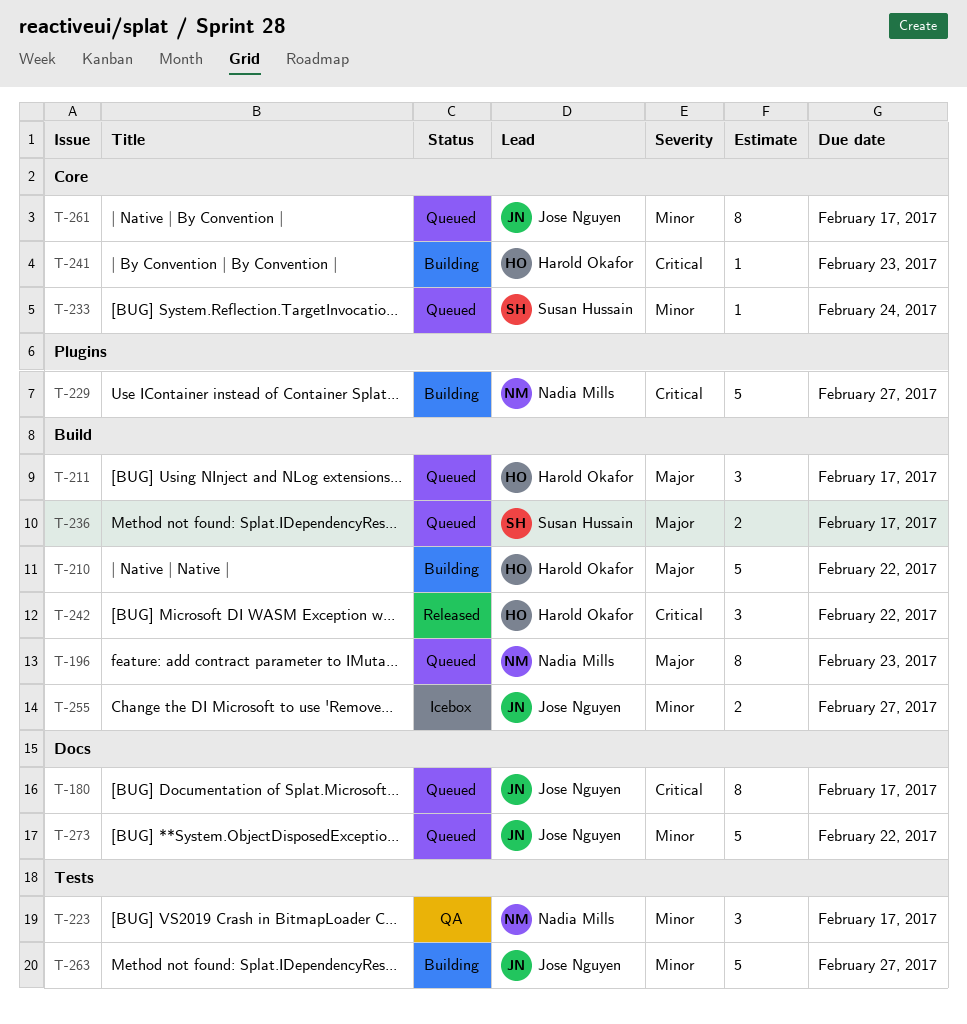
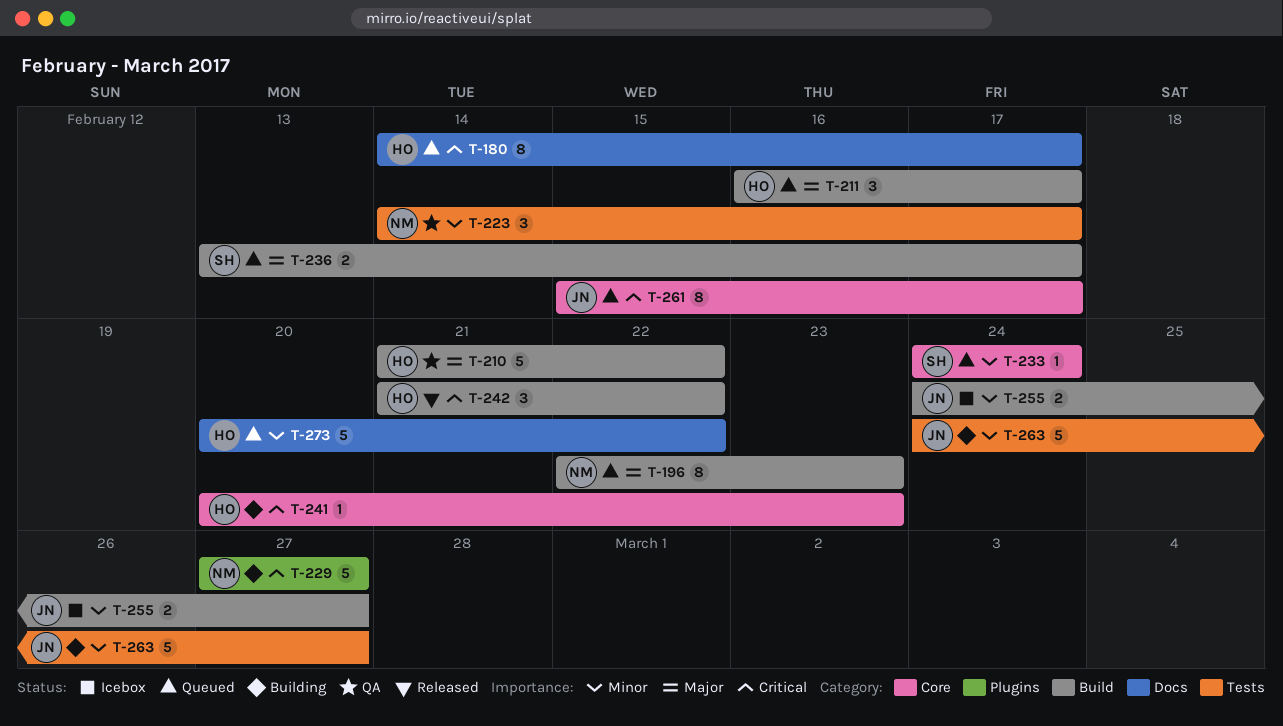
T-180, owner: Jose Nguyen -> Harold Okafor
T-210, status: Building -> QA
T-261, priority: Minor -> Critical
T-273, owner: Jose Nguyen -> Harold Okafor

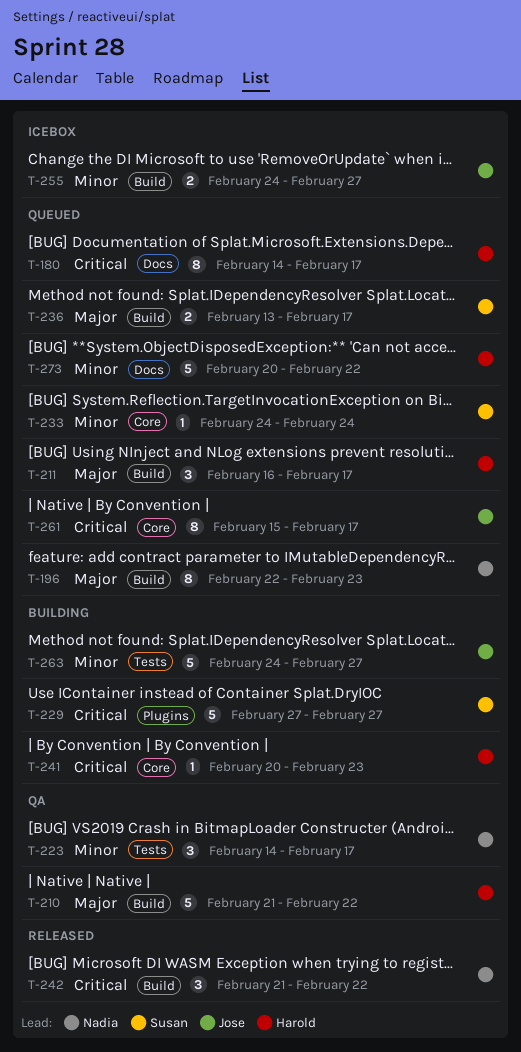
T-229, owner: Nadia -> Susan
T-242, owner: Harold -> Nadia

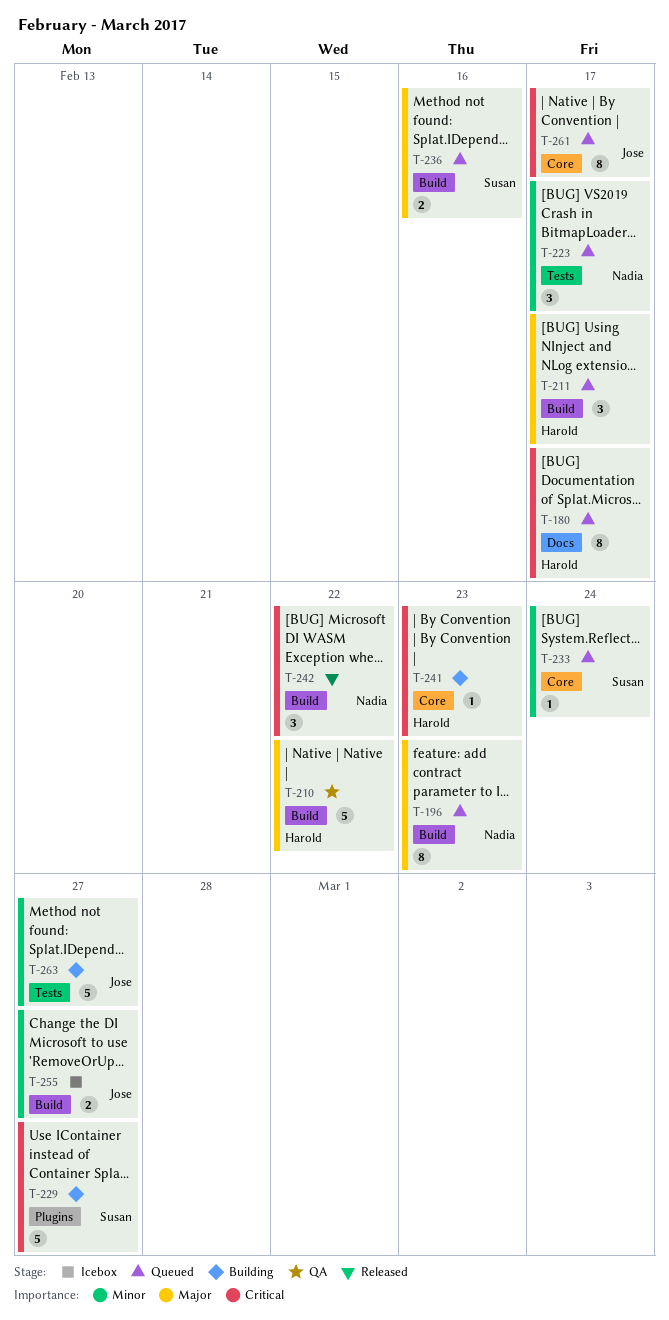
T-223, status: QA -> Queued
T-236, due: Feb 17 -> Feb 16
T-273: present -> none

